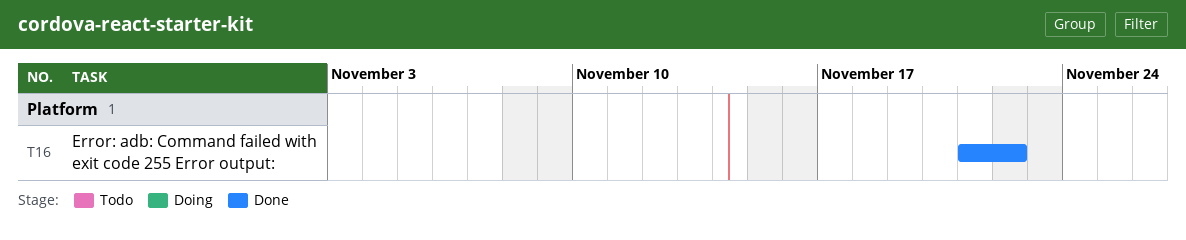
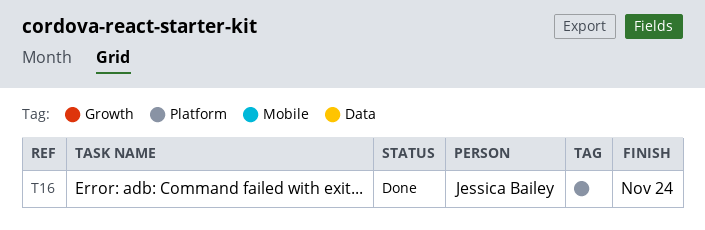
T16, due: Nov 22 -> Nov 24

